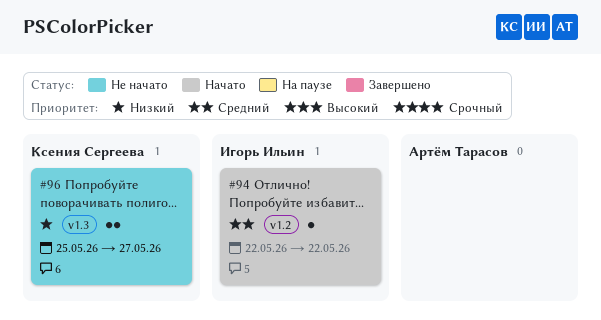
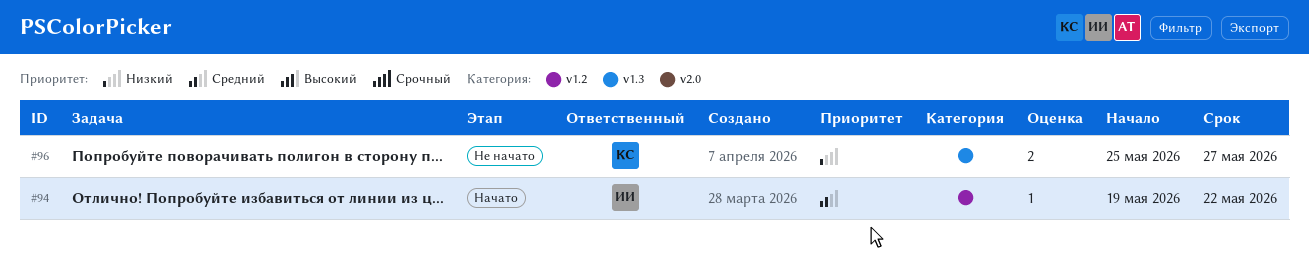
#94, start: May 22 -> May 19

